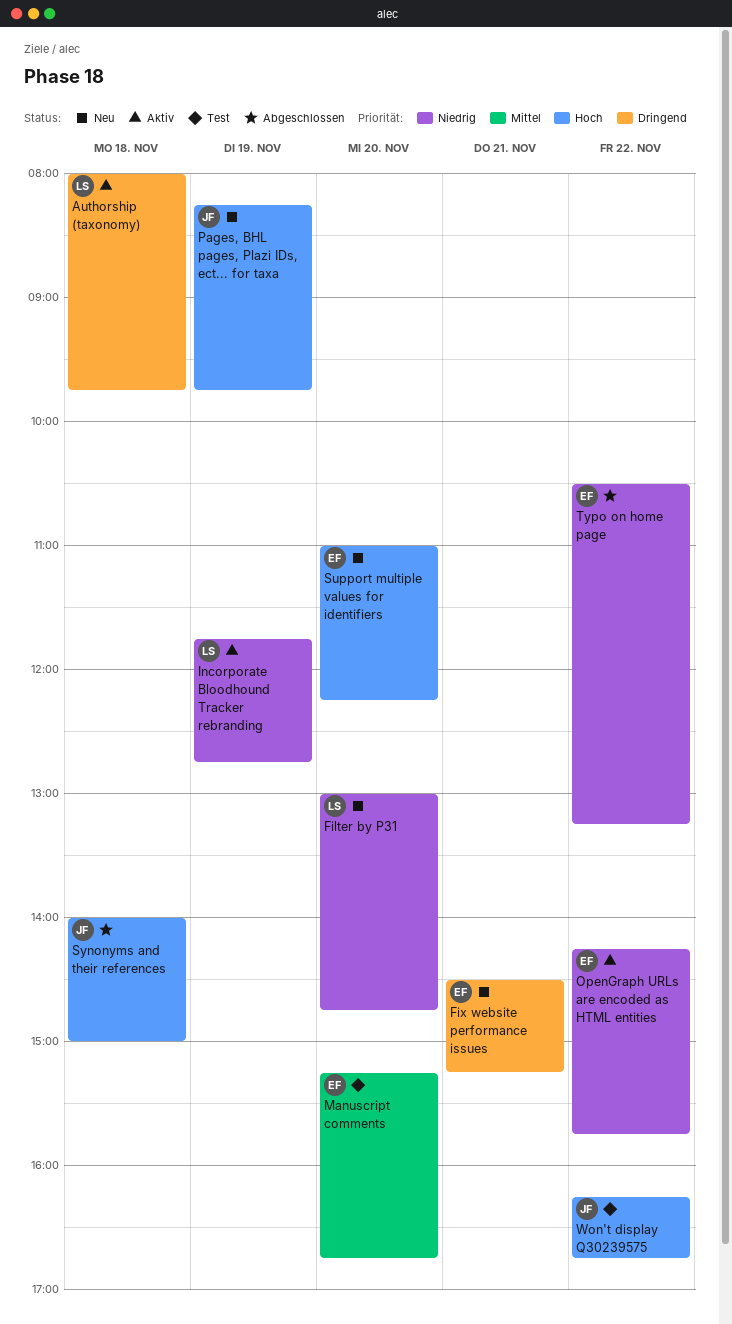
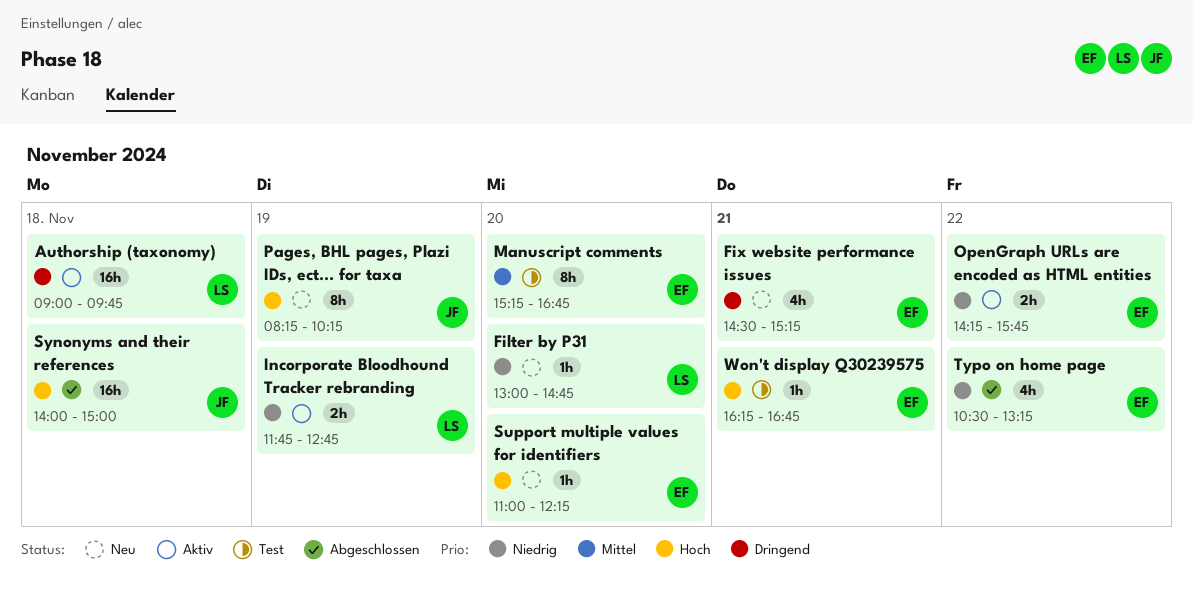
Authorship (taxonomy), begins: 08:00 -> 09:00
Pages, BHL pages, Plazi IDs, ect... for taxa, ends: 09:45 -> 10:15
Won't display Q30239575, owner: JF -> EF
Won't display Q30239575, day: Nov 22 -> Nov 21

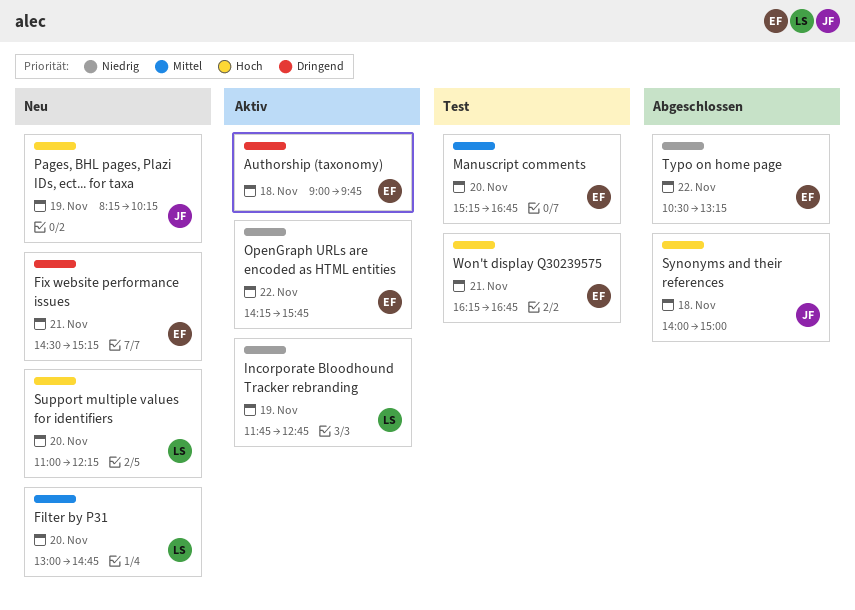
Authorship (taxonomy), owner: LS -> EF
Filter by P31, priority: Niedrig -> Mittel
Support multiple values for identifiers, owner: EF -> LS

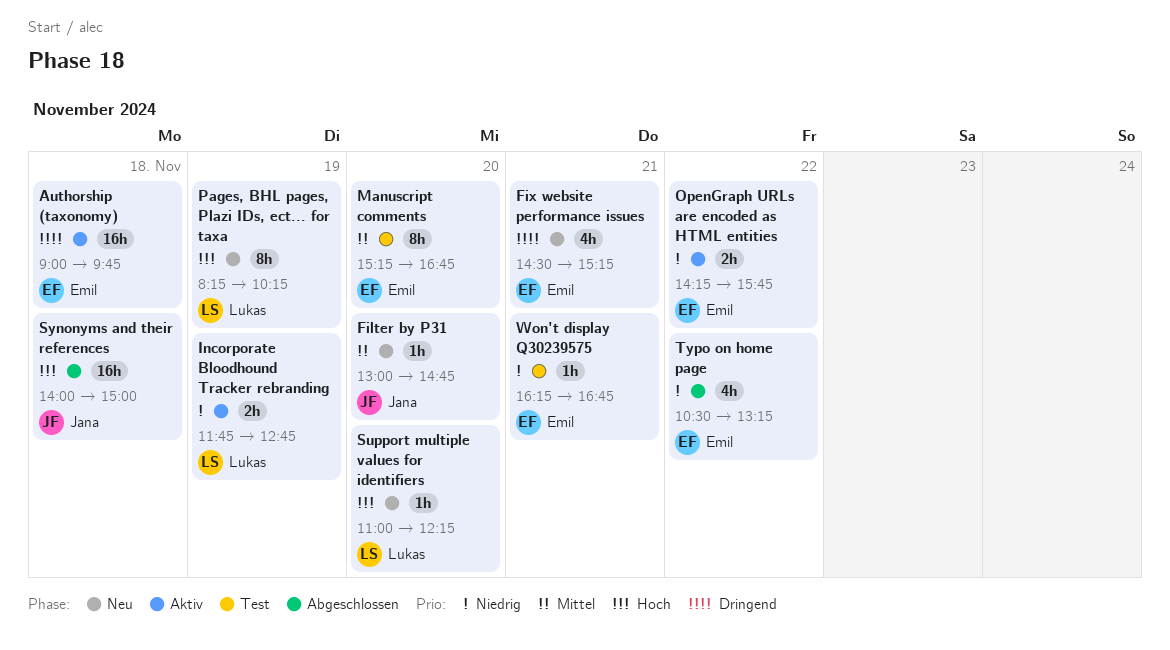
Filter by P31, owner: Lukas -> Jana
Pages, BHL pages, Plazi IDs, ect... for taxa, owner: Jana -> Lukas
Won't display Q30239575, priority: Hoch -> Niedrig

